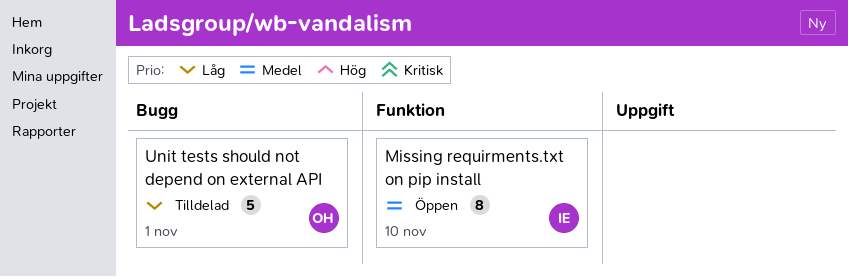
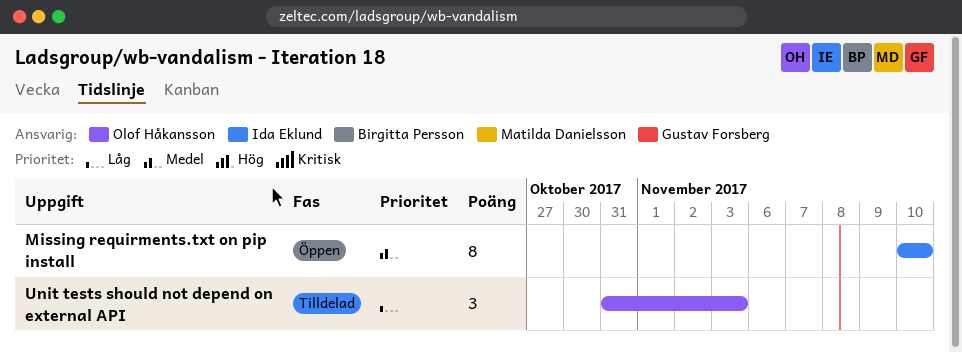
Unit tests should not depend on external API, estimate: 5 -> 3
Unit tests should not depend on external API, due: Nov 1 -> Nov 3

